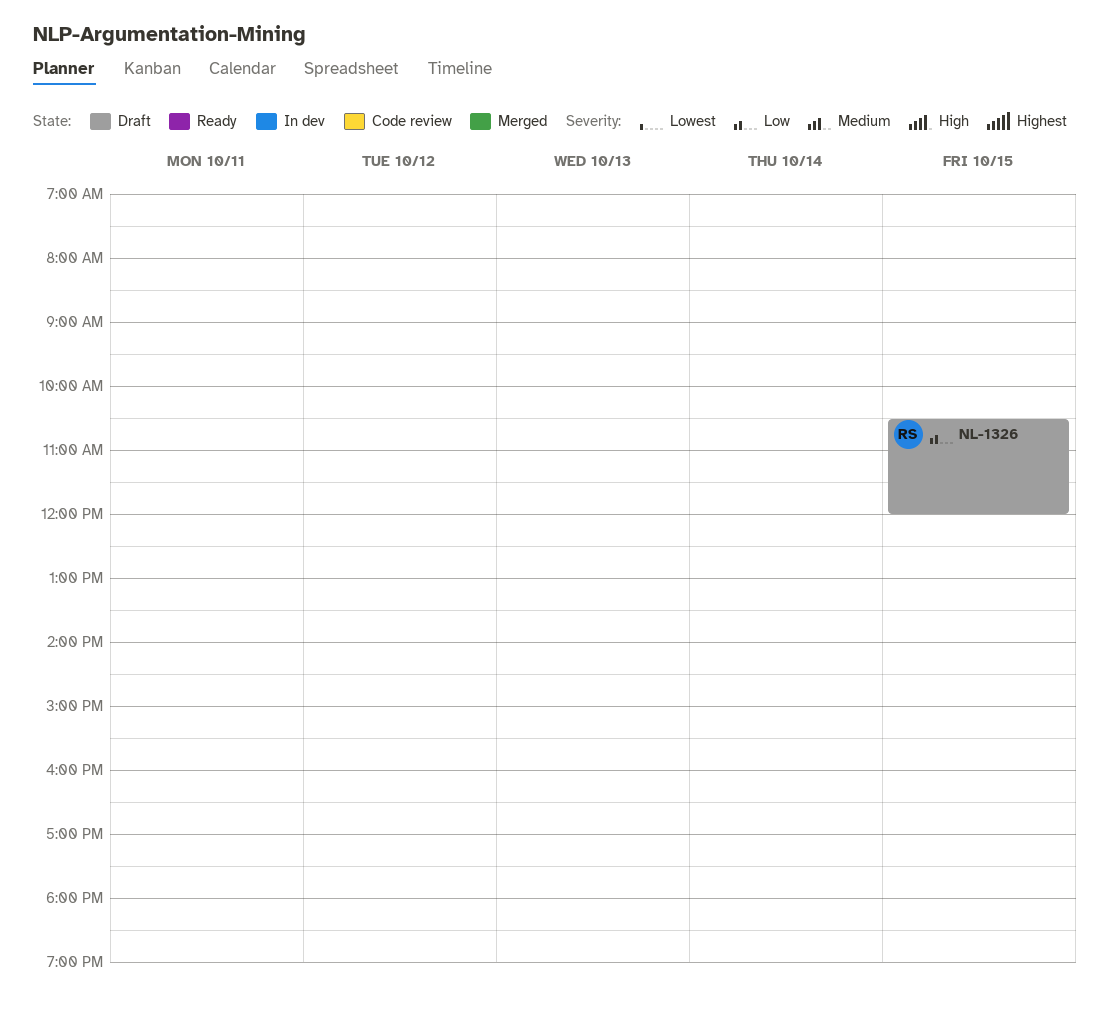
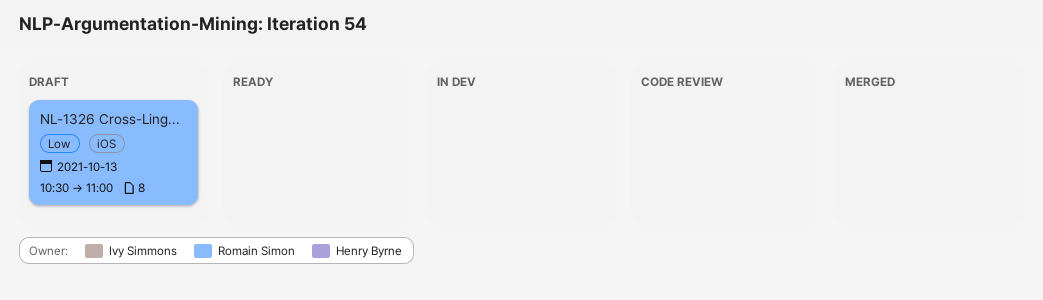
NL-1326, day: Oct 15 -> Oct 13
NL-1326, ends: 12:00 -> 11:00

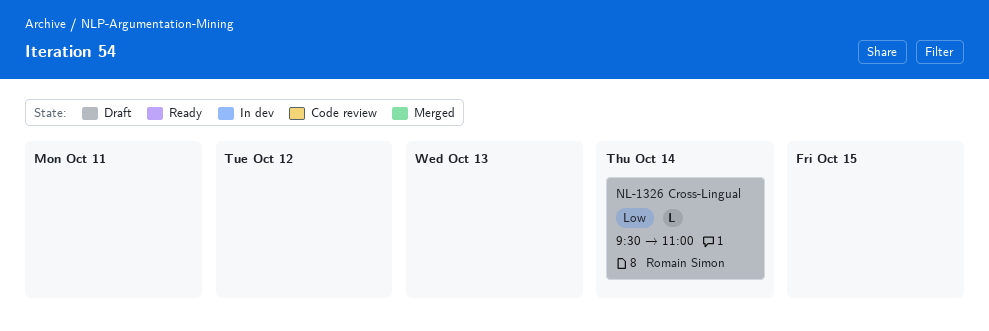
NL-1326, day: Oct 13 -> Oct 14
NL-1326, begins: 10:30 -> 09:30

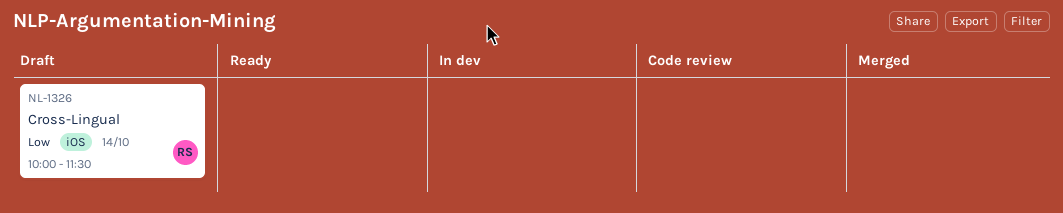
NL-1326, begins: 09:30 -> 10:00
NL-1326, ends: 11:00 -> 11:30

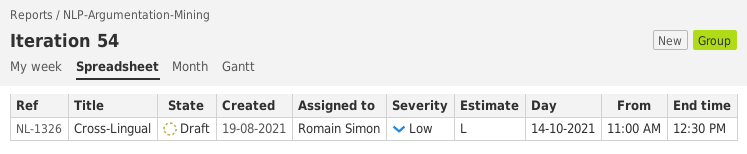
NL-1326, begins: 10:00 -> 11:00
NL-1326, ends: 11:30 -> 12:30

